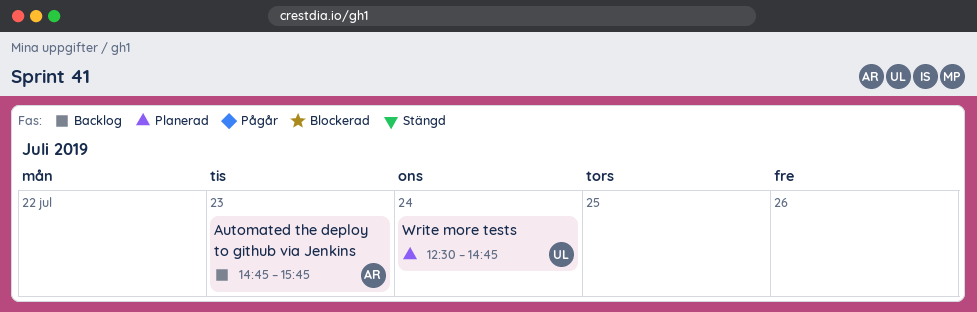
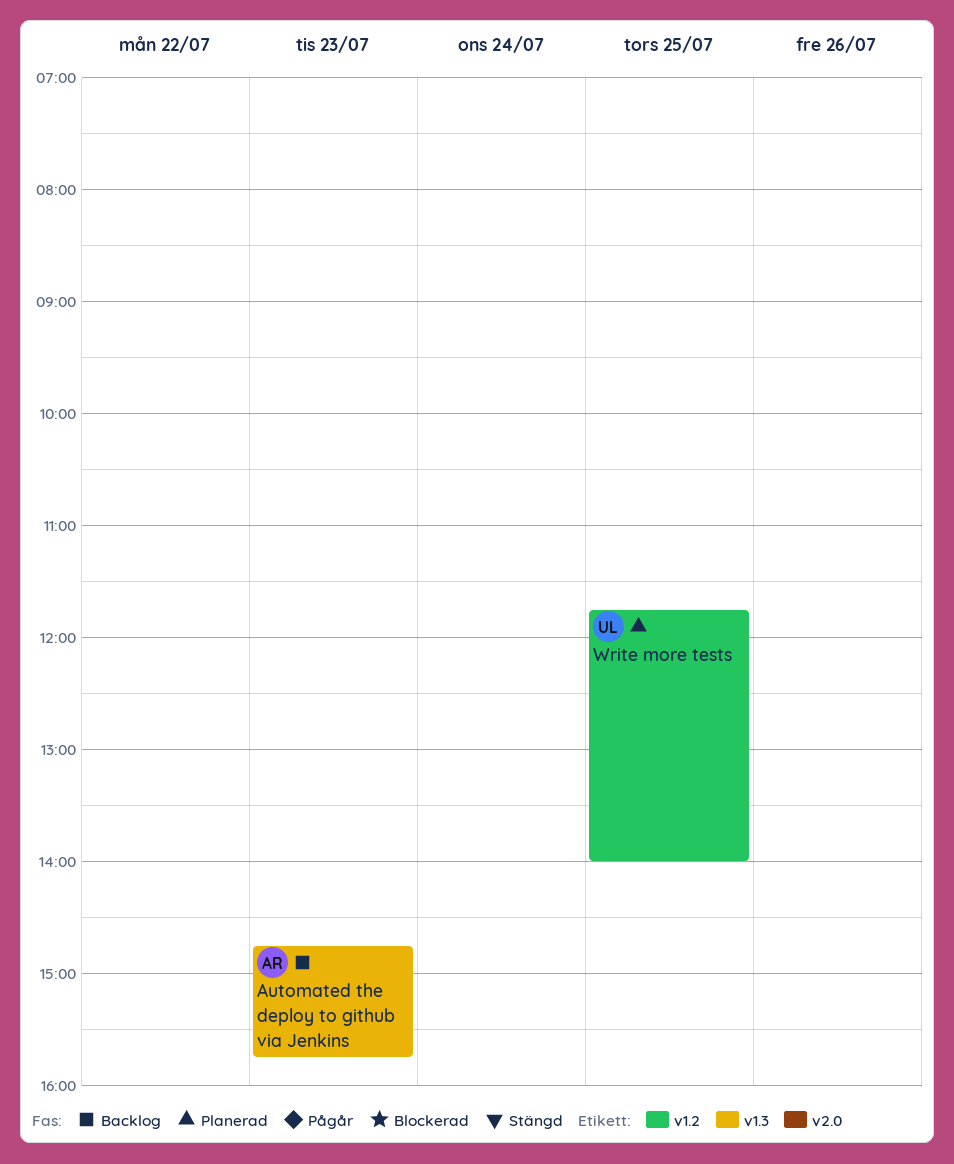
Write more tests, day: Jul 24 -> Jul 25
Write more tests, begins: 12:30 -> 11:45
Write more tests, ends: 14:45 -> 14:00

